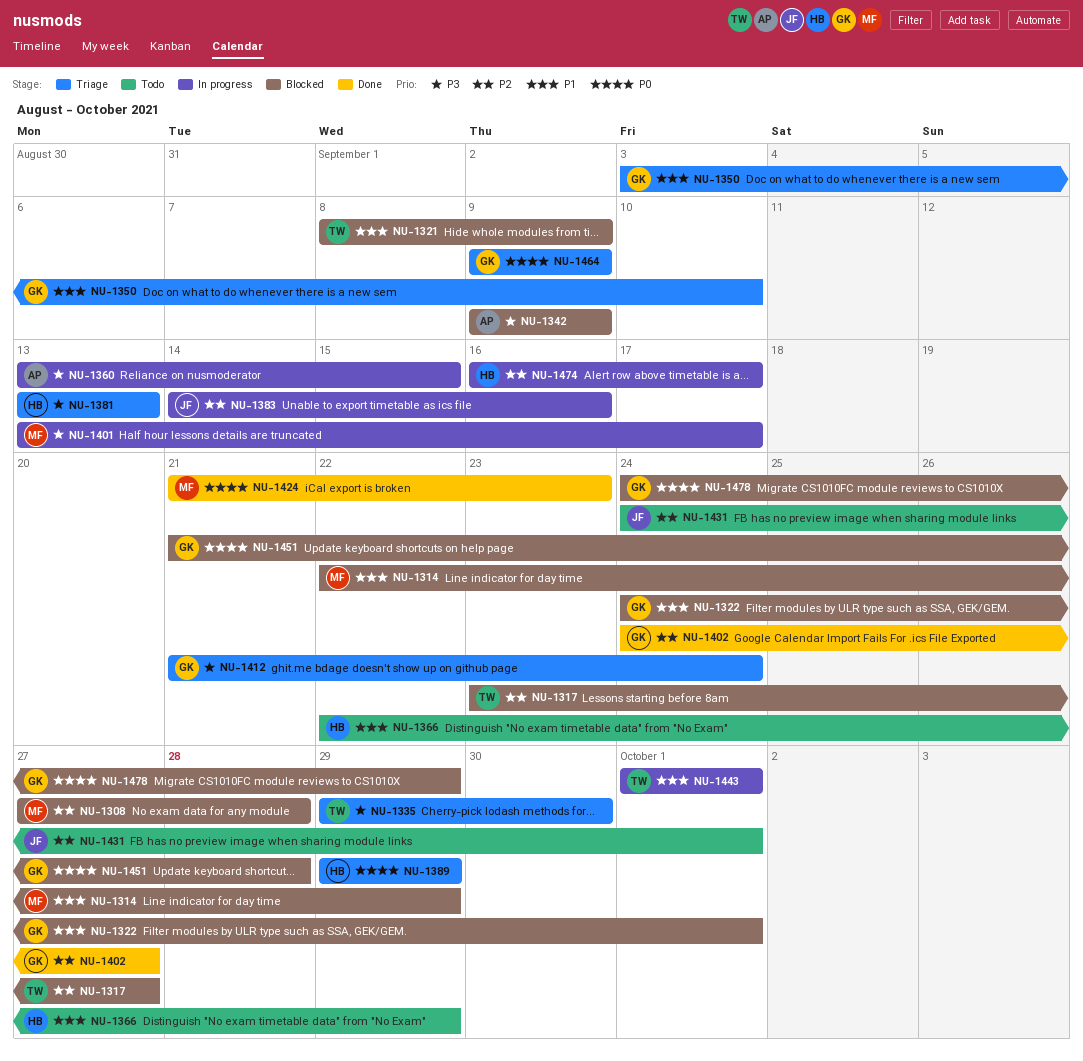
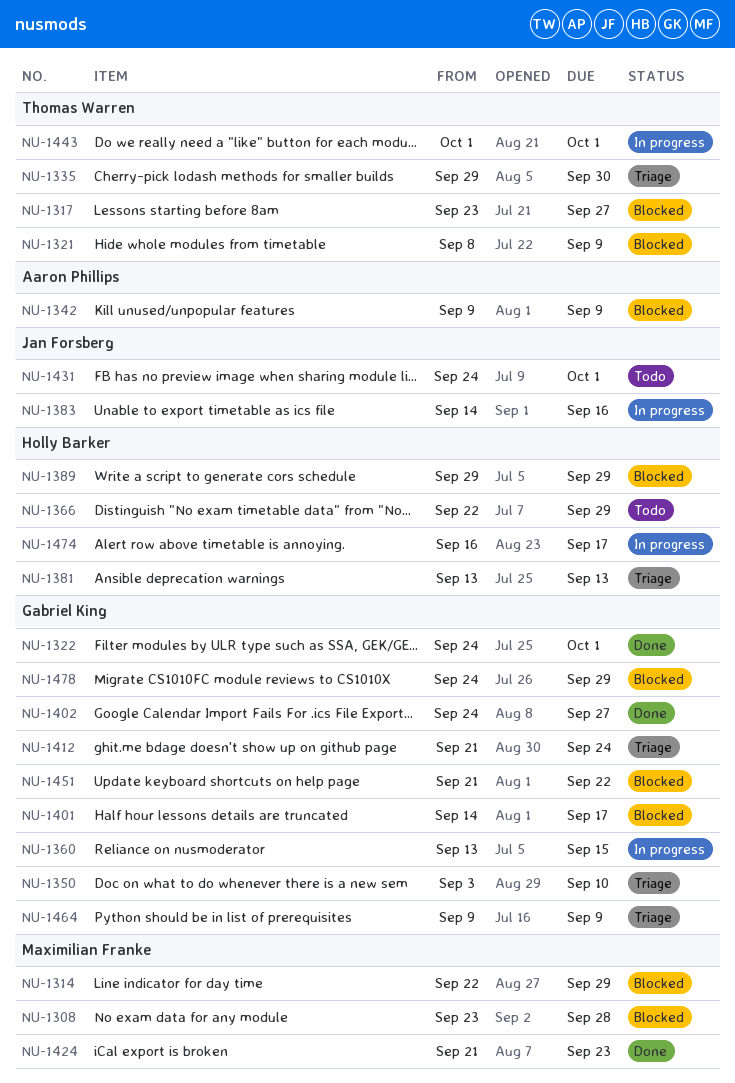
NU-1308, start: Sep 27 -> Sep 23
NU-1322, status: Blocked -> Done
NU-1360, owner: Aaron Phillips -> Gabriel King
NU-1389, status: Triage -> Blocked
NU-1401, status: In progress -> Blocked
NU-1401, owner: Maximilian Franke -> Gabriel King
NU-1401, start: Sep 13 -> Sep 14
NU-1451, due: Sep 28 -> Sep 22

